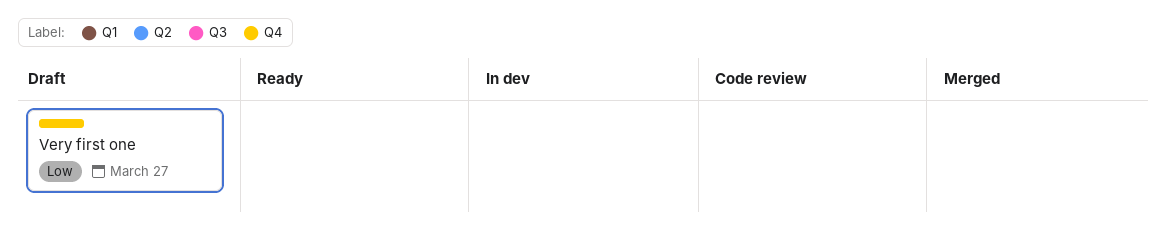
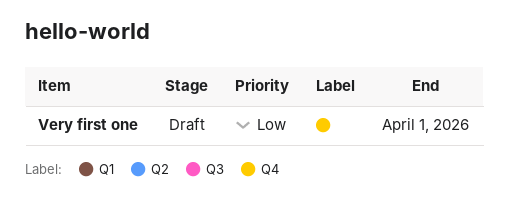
Very first one, due: Mar 27 -> Apr 1

